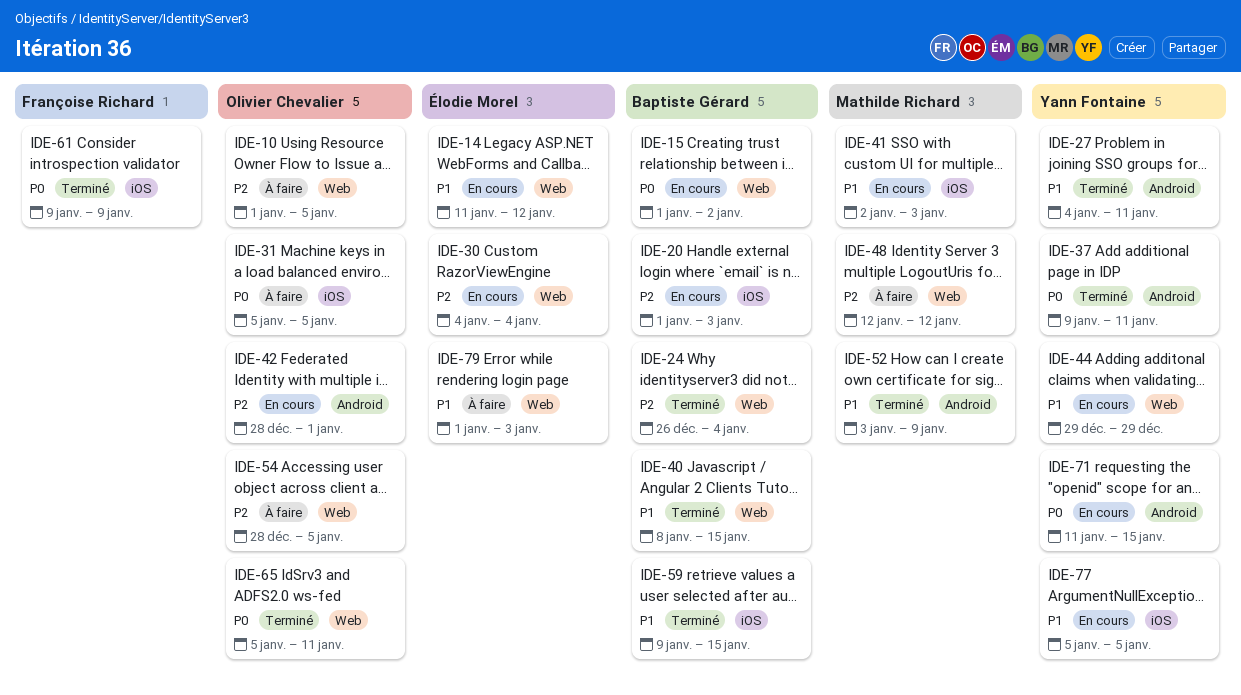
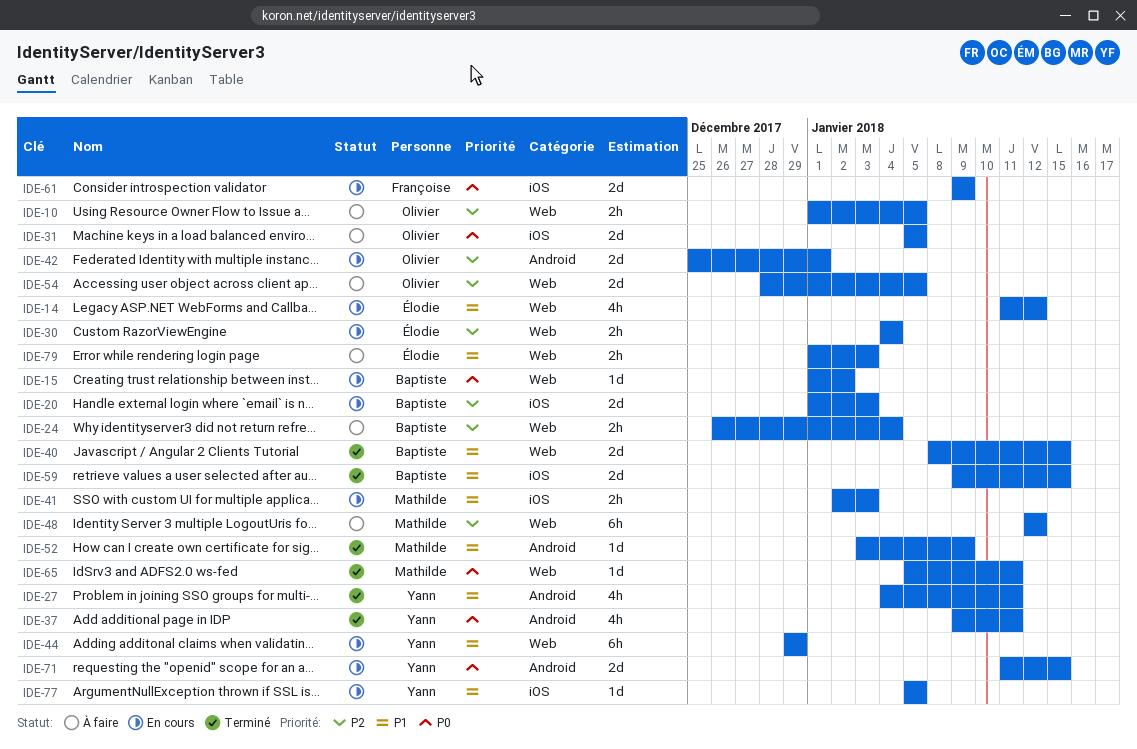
IDE-24, status: Terminé -> À faire
IDE-42, start: Dec 28 -> Dec 25
IDE-61, status: Terminé -> En cours
IDE-65, owner: Olivier Chevalier -> Mathilde Richard

